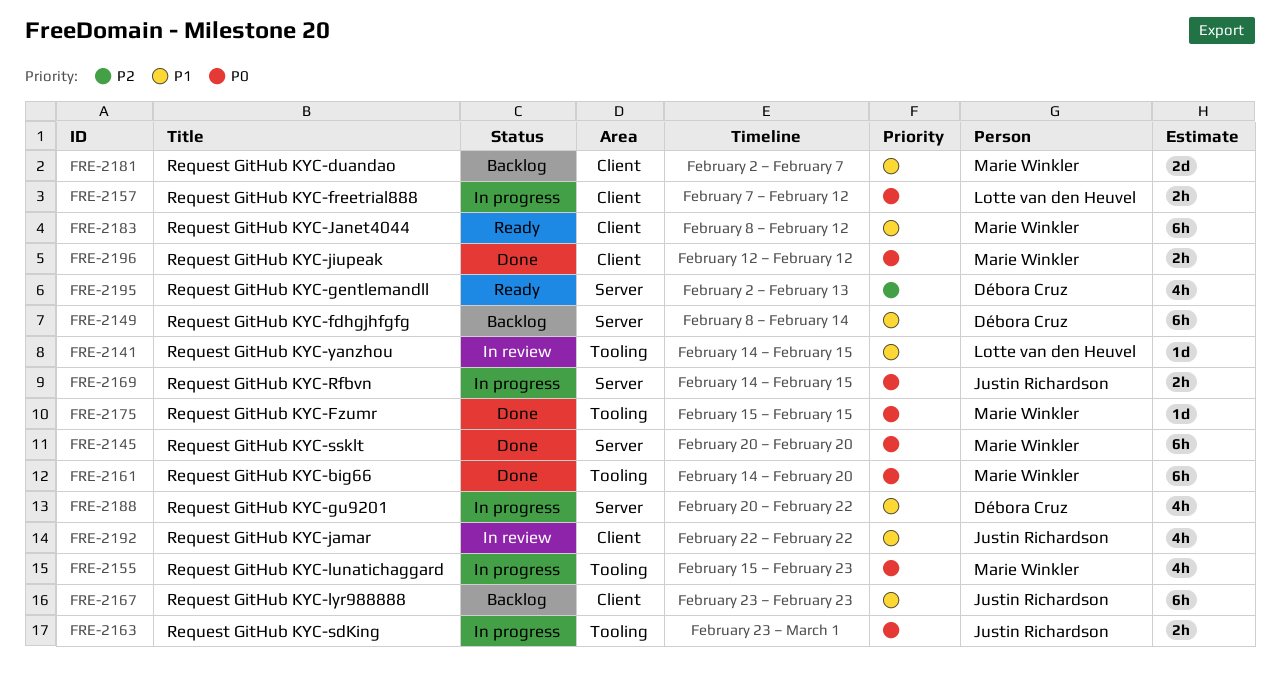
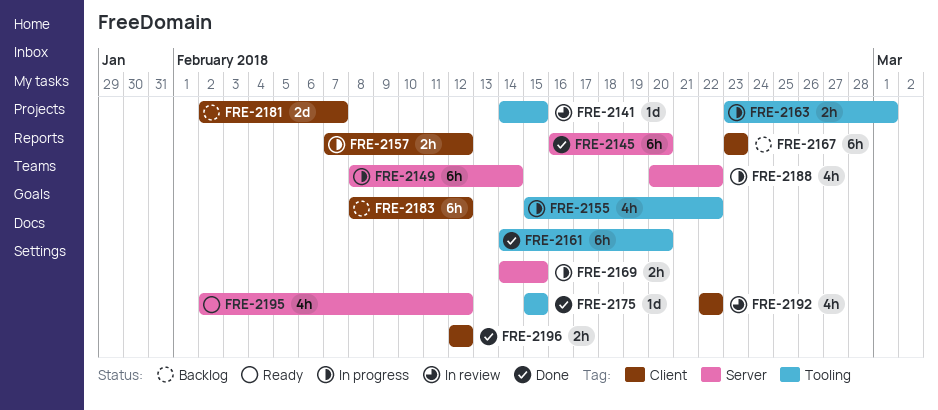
FRE-2145, start: Feb 20 -> Feb 16
FRE-2149, status: Backlog -> In progress
FRE-2155, due: Feb 23 -> Feb 22
FRE-2183, status: Ready -> Backlog
FRE-2195, due: Feb 13 -> Feb 12

